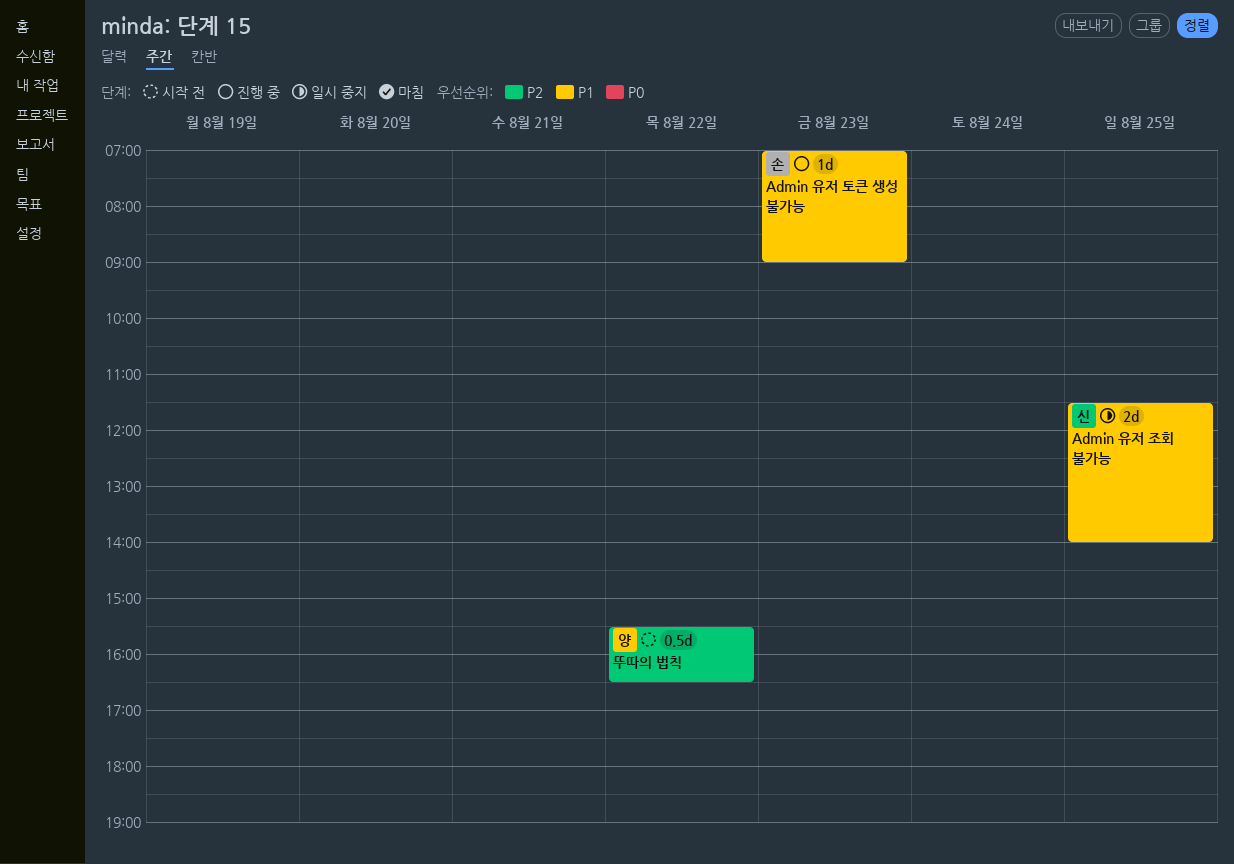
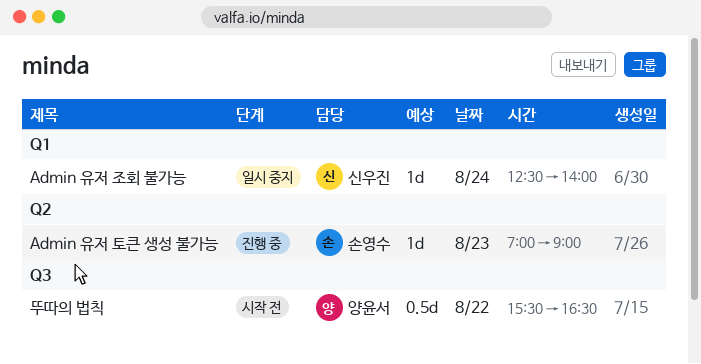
Admin 유저 조회 불가능, estimate: 2d -> 1d
Admin 유저 조회 불가능, day: Aug 25 -> Aug 24
Admin 유저 조회 불가능, begins: 11:30 -> 12:30

